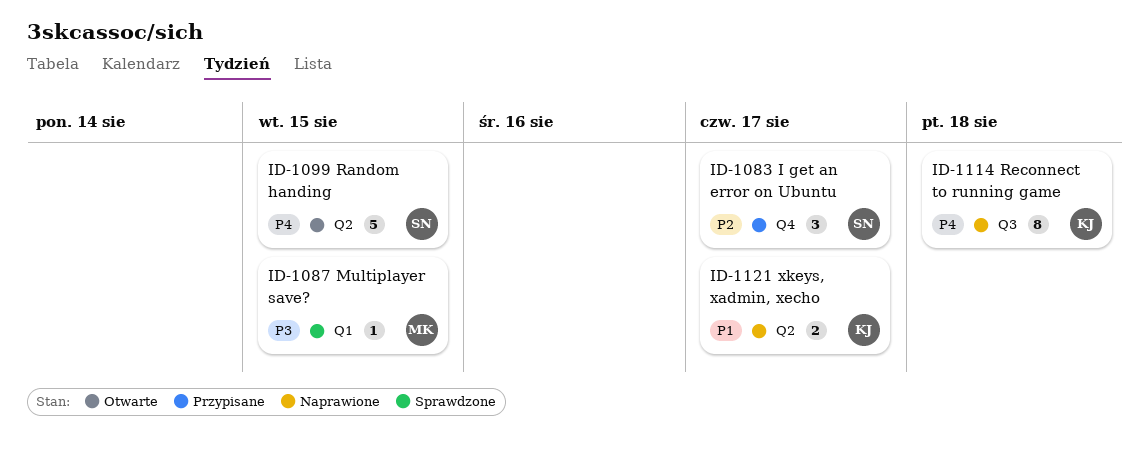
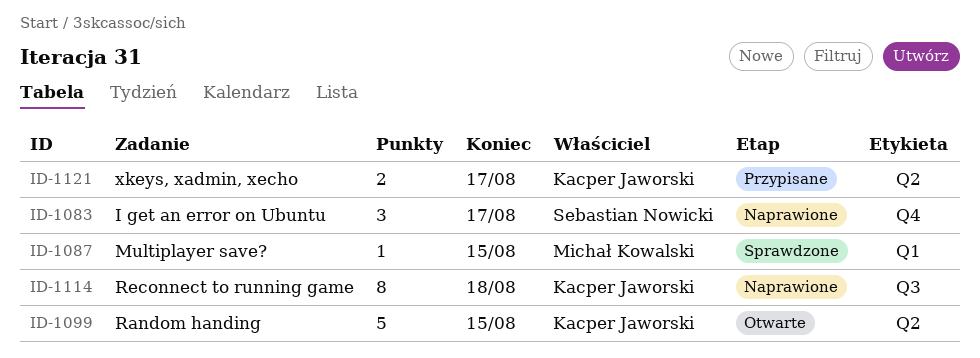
ID-1083, status: Przypisane -> Naprawione
ID-1099, owner: Sebastian Nowicki -> Kacper Jaworski
ID-1121, status: Naprawione -> Przypisane

